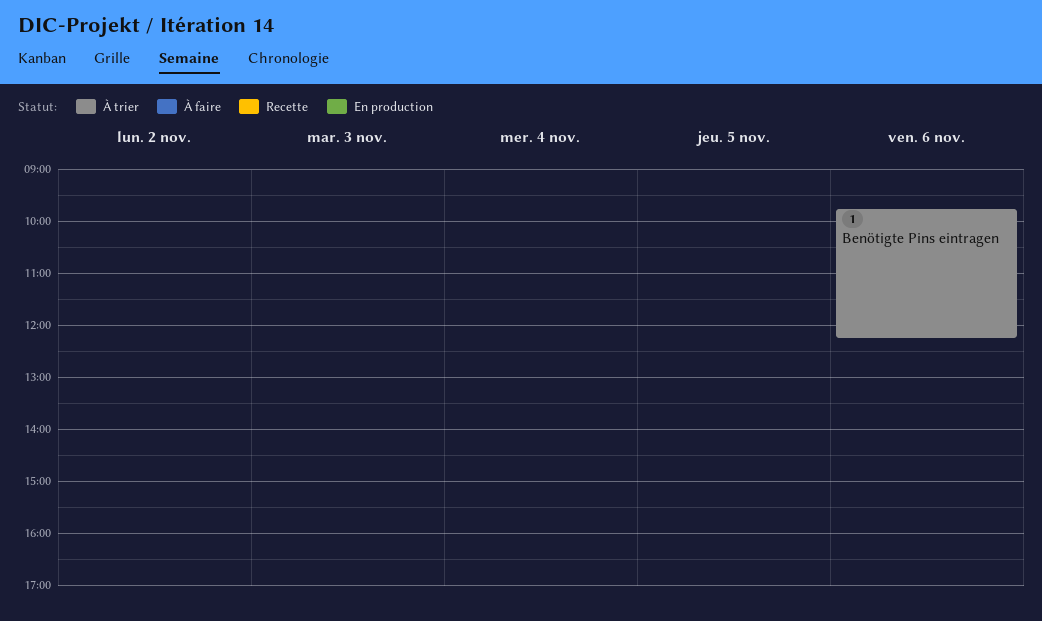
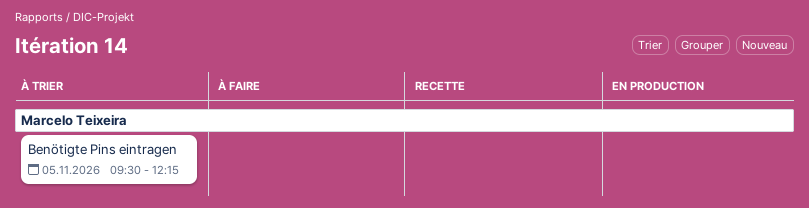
Benötigte Pins eintragen, day: Nov 6 -> Nov 5
Benötigte Pins eintragen, begins: 09:45 -> 09:30

